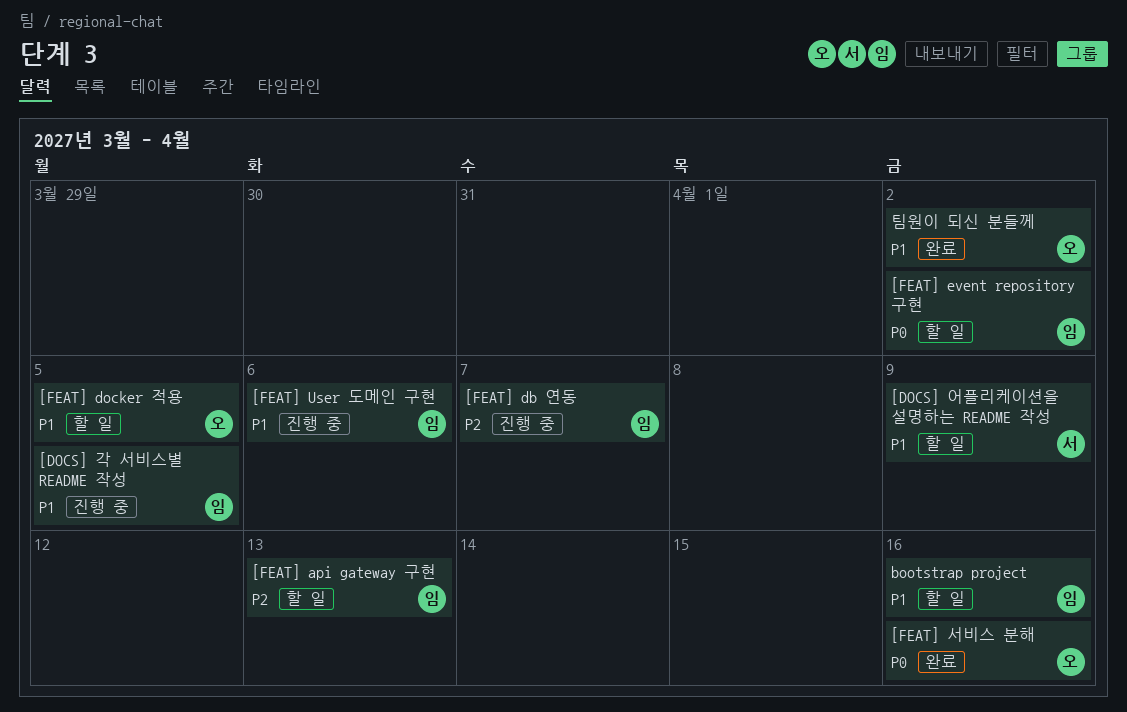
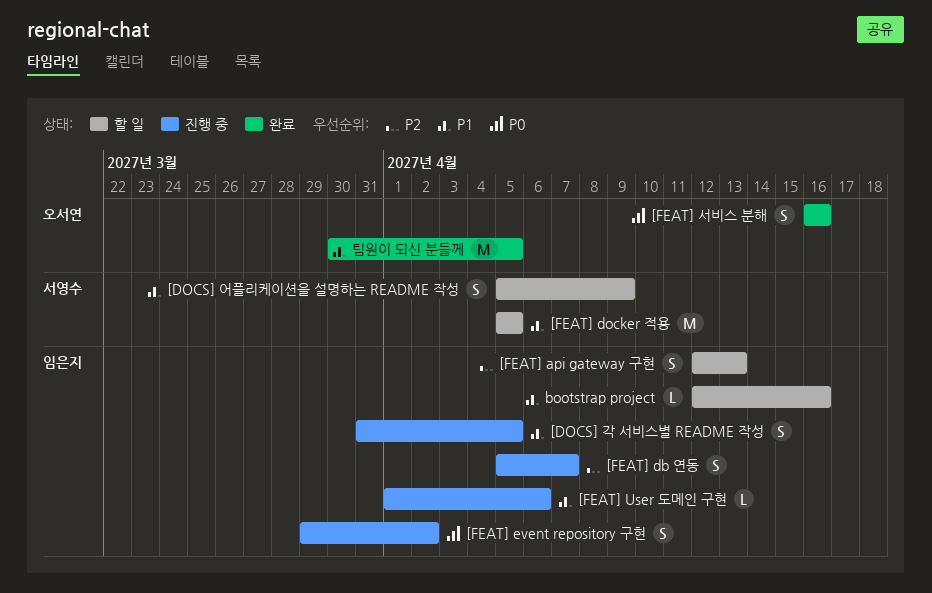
[FEAT] docker 적용, owner: 오서연 -> 서영수
[FEAT] event repository 구현, status: 할 일 -> 진행 중
팀원이 되신 분들께, due: Apr 2 -> Apr 5

